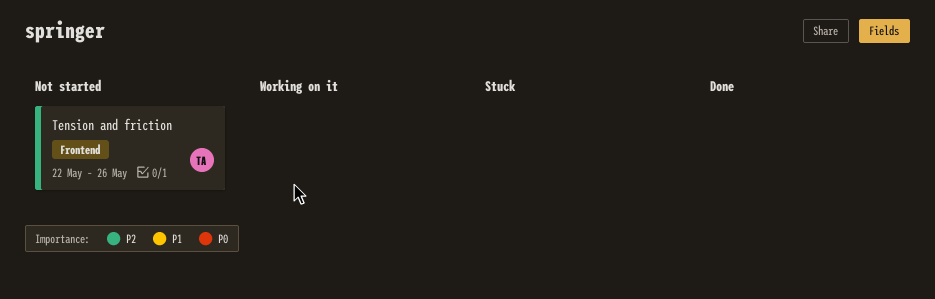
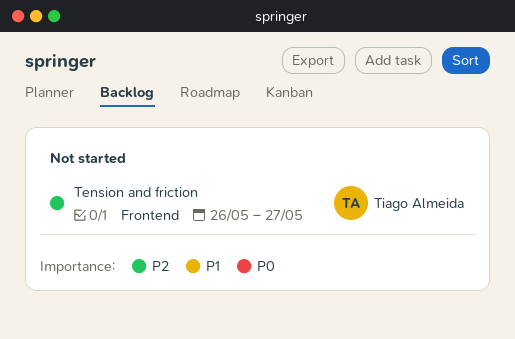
Tension and friction, start: May 22 -> May 26
Tension and friction, due: May 26 -> May 27

